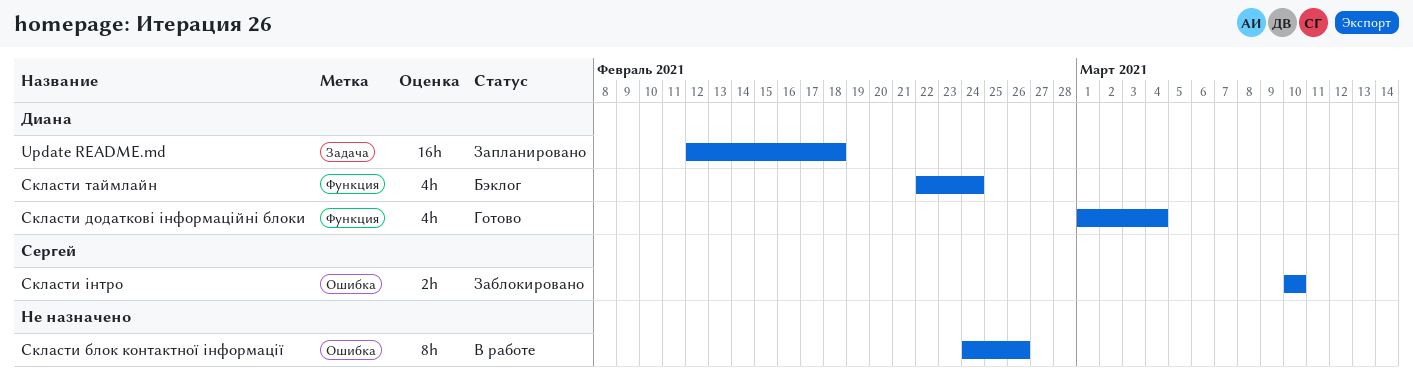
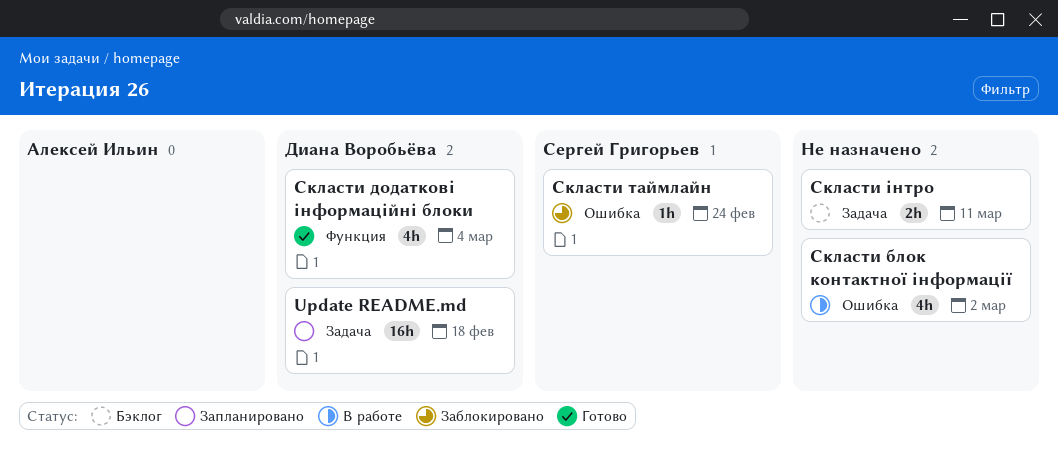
Скласти блок контактної інформації, estimate: 8h -> 4h
Скласти блок контактної інформації, due: Feb 26 -> Mar 2
Скласти таймлайн, status: Бэклог -> Заблокировано
Скласти таймлайн, owner: Диана Воробьёва -> Сергей Григорьев
Скласти таймлайн, label: Функция -> Ошибка
Скласти таймлайн, estimate: 4h -> 1h
Скласти інтро, status: Заблокировано -> Бэклог
Скласти інтро, owner: Сергей Григорьев -> none
Скласти інтро, label: Ошибка -> Задача
Скласти інтро, due: Mar 10 -> Mar 11

